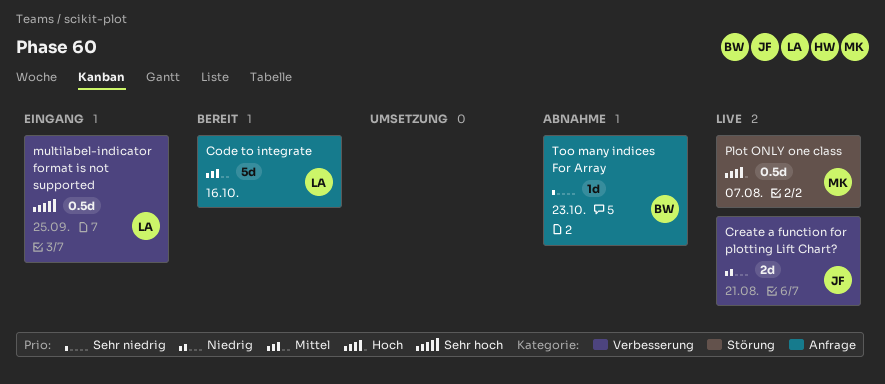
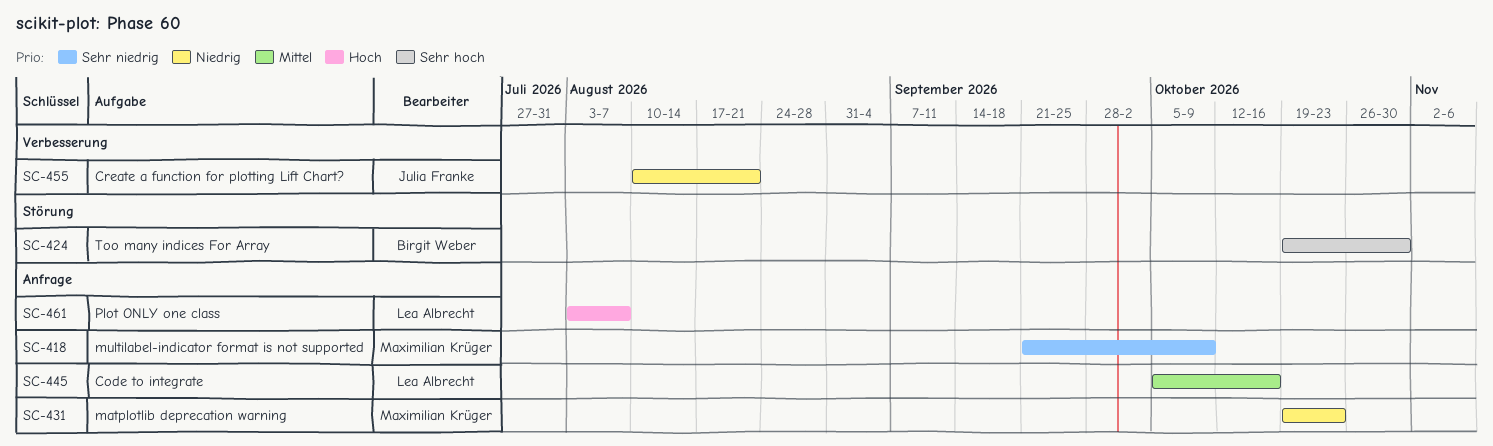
matplotlib deprecation warning: none -> present
multilabel-indicator format is not supported, owner: Lea Albrecht -> Maximilian Krüger
multilabel-indicator format is not supported, priority: Sehr hoch -> Sehr niedrig
multilabel-indicator format is not supported, label: Verbesserung -> Anfrage
multilabel-indicator format is not supported, due: Sep 25 -> Oct 9
Plot ONLY one class, owner: Maximilian Krüger -> Lea Albrecht
Plot ONLY one class, label: Störung -> Anfrage
Too many indices For Array, priority: Sehr niedrig -> Sehr hoch
Too many indices For Array, label: Anfrage -> Störung
Too many indices For Array, due: Oct 23 -> Oct 30

